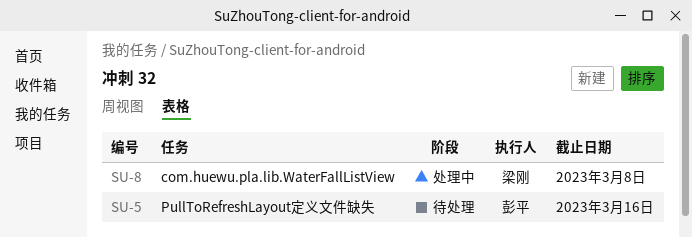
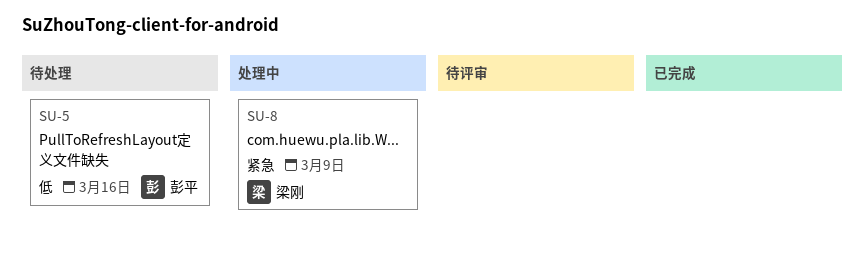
SU-8, due: Mar 8 -> Mar 9

